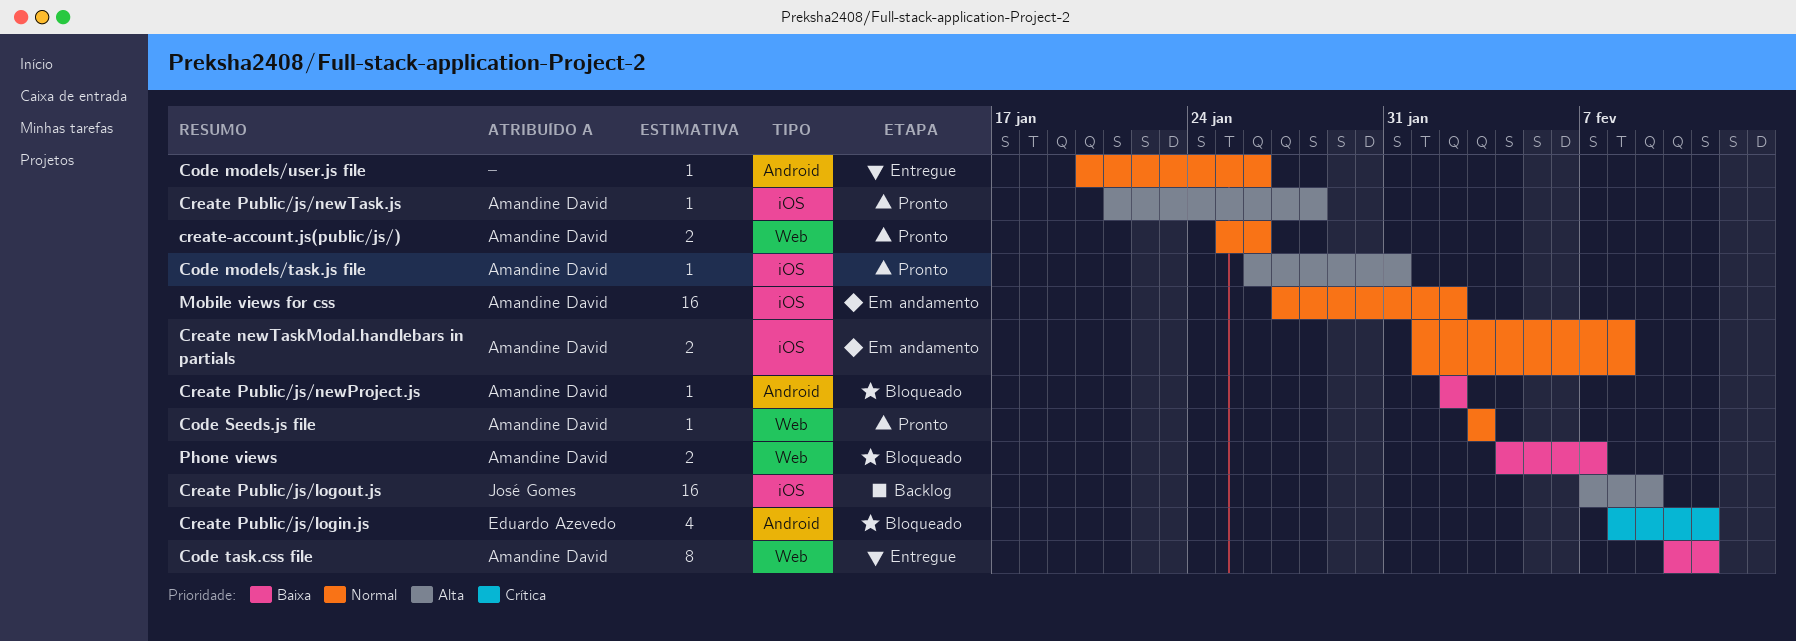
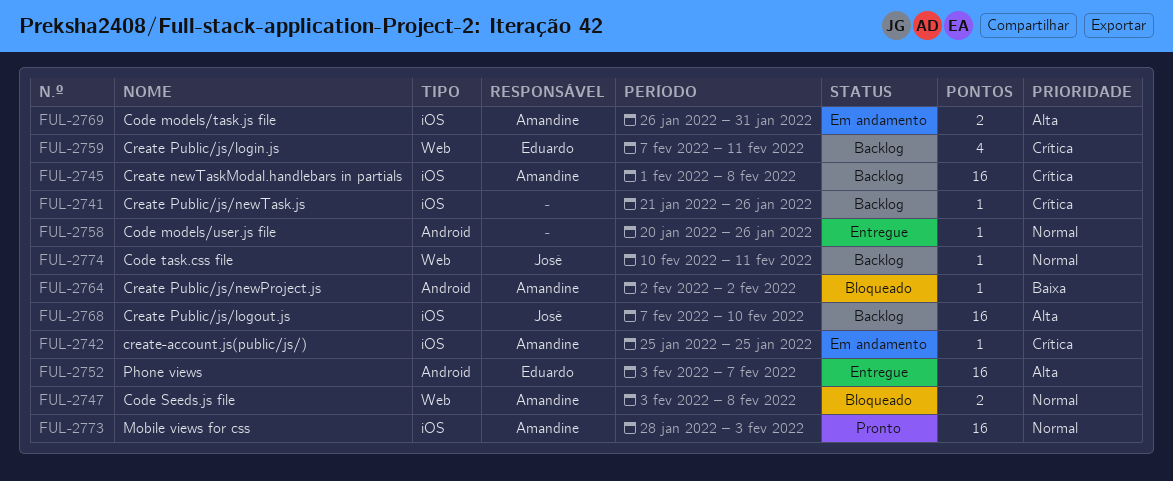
Code models/task.js file, status: Pronto -> Em andamento
Code models/task.js file, estimate: 1 -> 2
Code Seeds.js file, status: Pronto -> Bloqueado
Code Seeds.js file, estimate: 1 -> 2
Code Seeds.js file, due: Feb 3 -> Feb 8
Code task.css file, status: Entregue -> Backlog
Code task.css file, owner: Amandine David -> José Gomes
Code task.css file, priority: Baixa -> Normal
Code task.css file, estimate: 8 -> 1
Create newTaskModal.handlebars in partials, status: Em andamento -> Backlog
Create newTaskModal.handlebars in partials, priority: Normal -> Crítica
Create newTaskModal.handlebars in partials, estimate: 2 -> 16
Create Public/js/login.js, status: Bloqueado -> Backlog
Create Public/js/login.js, label: Android -> Web
Create Public/js/login.js, start: Feb 8 -> Feb 7
Create Public/js/logout.js, due: Feb 9 -> Feb 10
Create Public/js/newTask.js, status: Pronto -> Backlog
Create Public/js/newTask.js, owner: Amandine David -> none
Create Public/js/newTask.js, priority: Alta -> Crítica
Create Public/js/newTask.js, due: Jan 28 -> Jan 26
create-account.js(public/js/), status: Pronto -> Em andamento
create-account.js(public/js/), priority: Normal -> Crítica
create-account.js(public/js/), label: Web -> iOS
create-account.js(public/js/), estimate: 2 -> 1
create-account.js(public/js/), due: Jan 26 -> Jan 25
Mobile views for css, status: Em andamento -> Pronto
Mobile views for css, start: Jan 27 -> Jan 28
Mobile views for css, due: Feb 2 -> Feb 3
Phone views, status: Bloqueado -> Entregue
Phone views, owner: Amandine David -> Eduardo Azevedo
Phone views, priority: Baixa -> Alta
Phone views, label: Web -> Android
Phone views, estimate: 2 -> 16
Phone views, start: Feb 4 -> Feb 3

